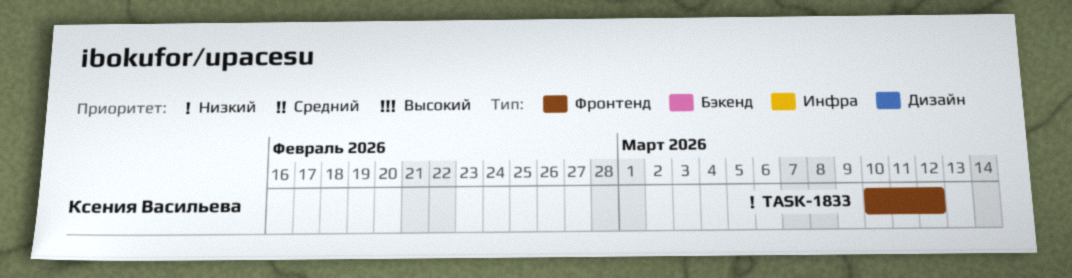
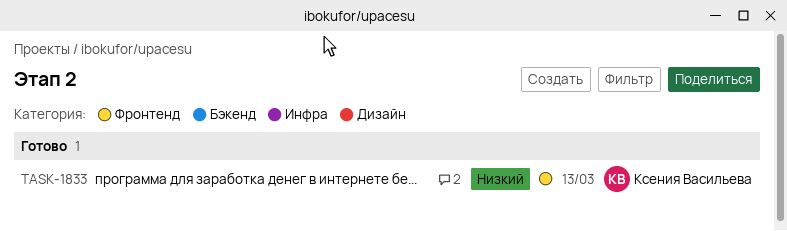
TASK-1833, due: Mar 12 -> Mar 13

